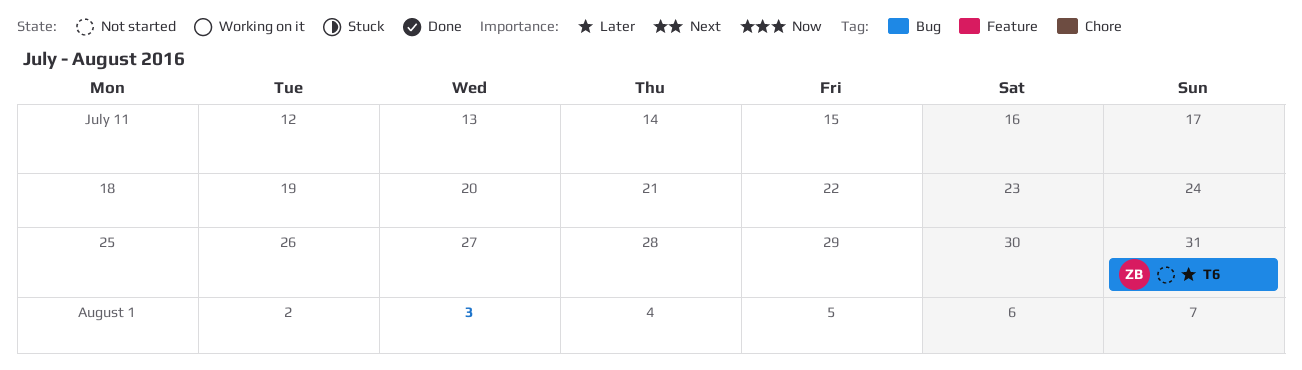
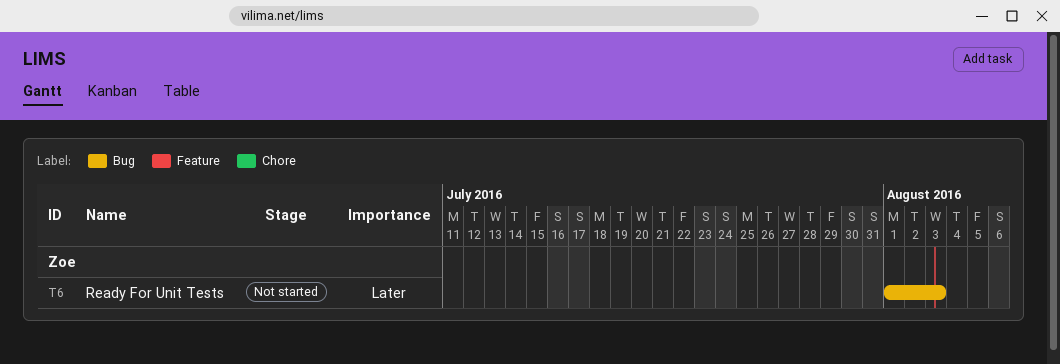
T6, start: Jul 31 -> Aug 1
T6, due: Jul 31 -> Aug 3

